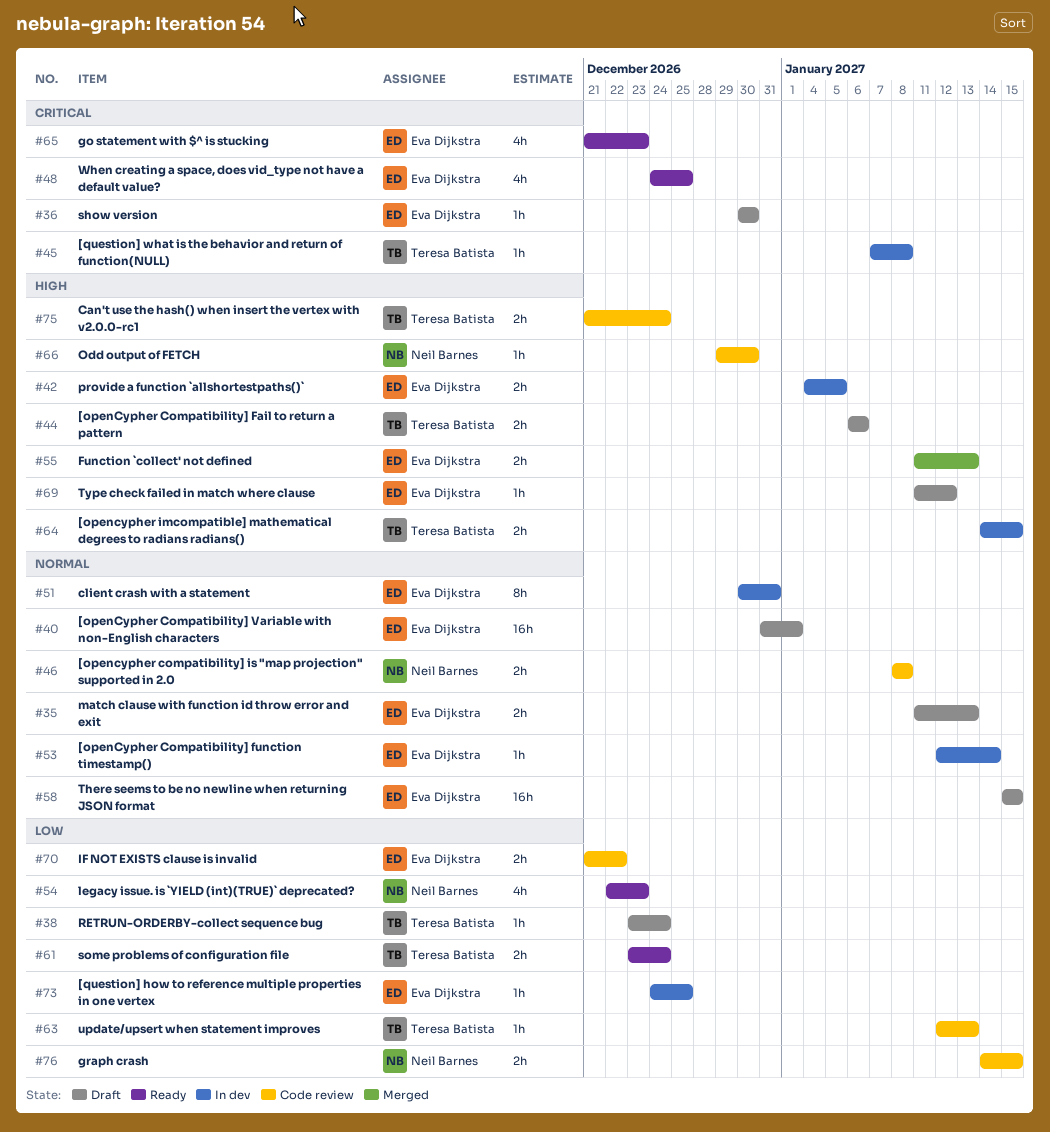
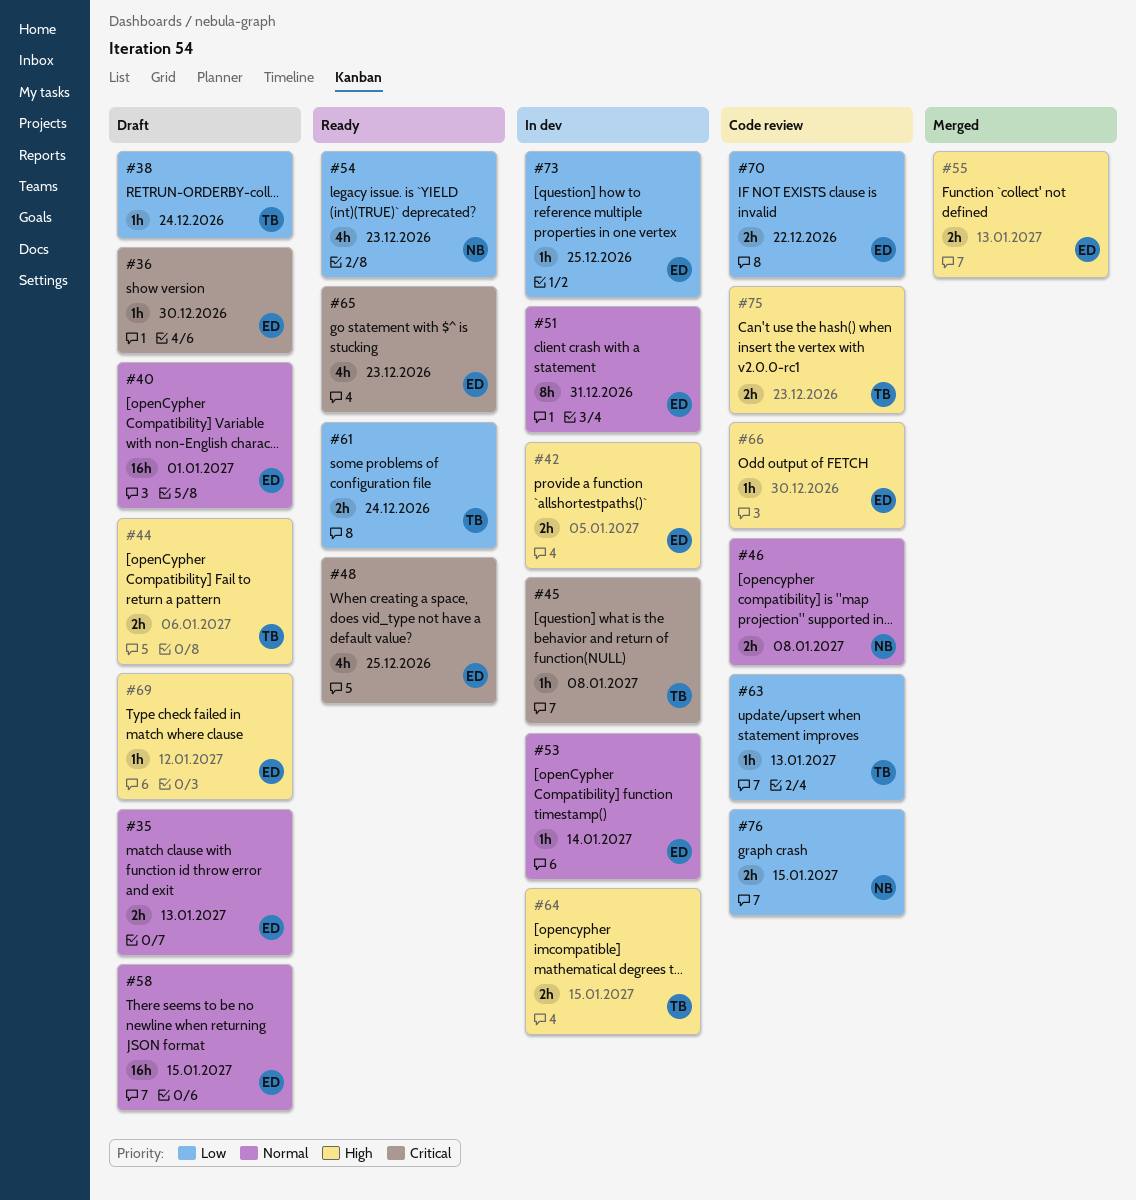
#66, owner: Neil Barnes -> Eva Dijkstra
#75, due: Dec 24 -> Dec 23

